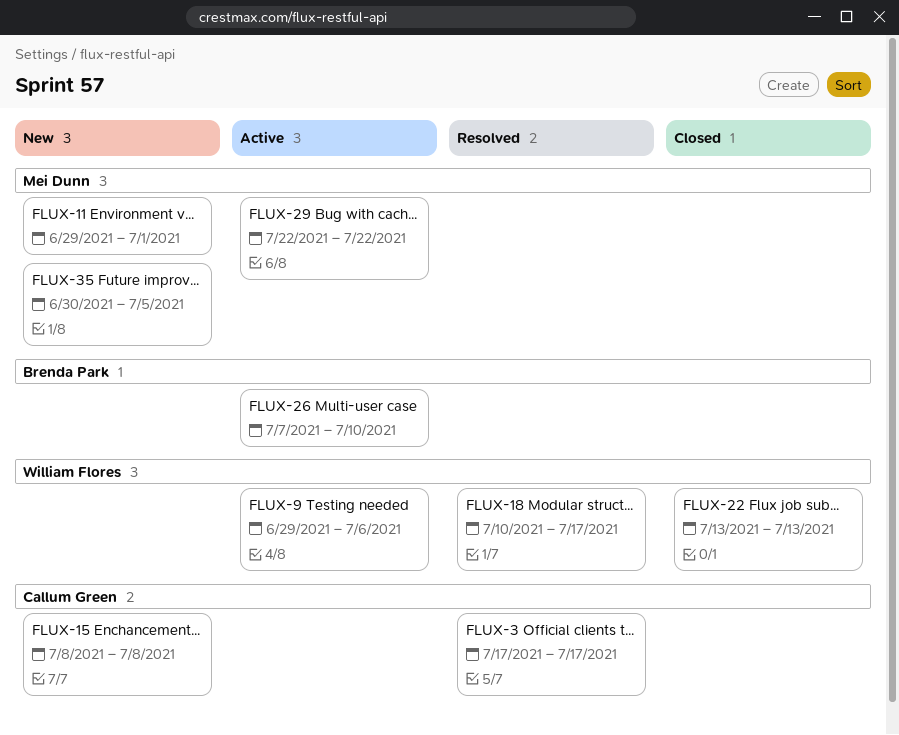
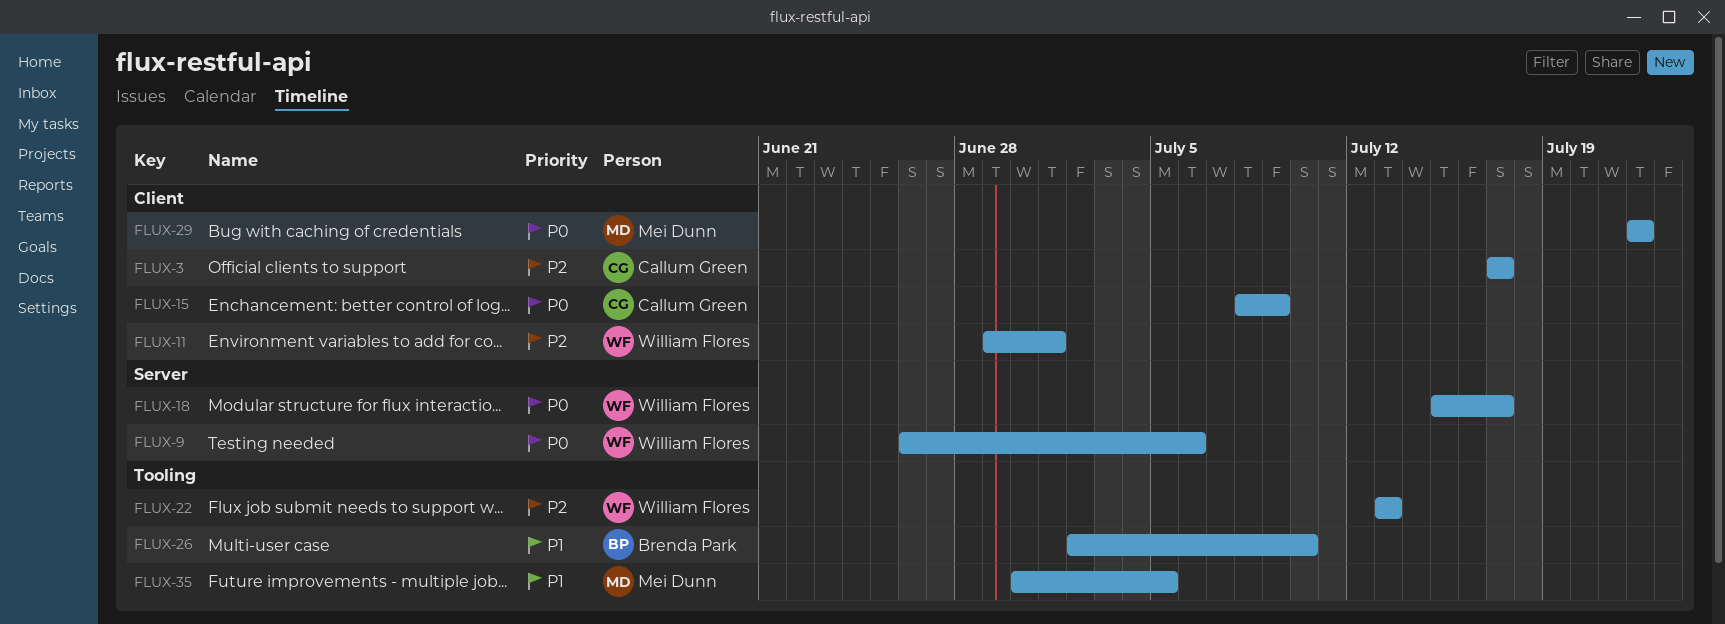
FLUX-9, start: Jun 29 -> Jun 26
FLUX-11, owner: Mei Dunn -> William Flores
FLUX-15, due: Jul 8 -> Jul 9
FLUX-18, start: Jul 10 -> Jul 15
FLUX-26, start: Jul 7 -> Jul 2

